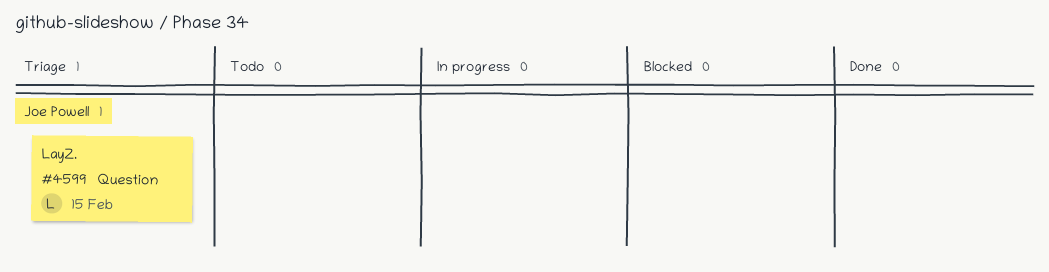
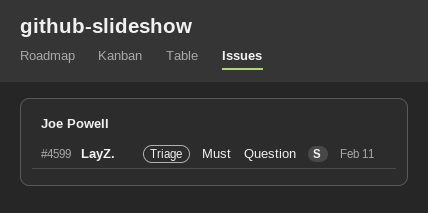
#4599, estimate: L -> S
#4599, due: Feb 15 -> Feb 11

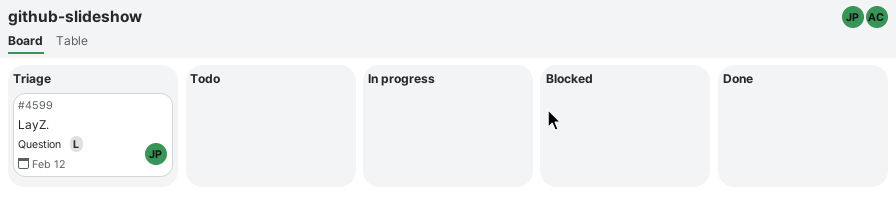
#4599, estimate: S -> L
#4599, due: Feb 11 -> Feb 12

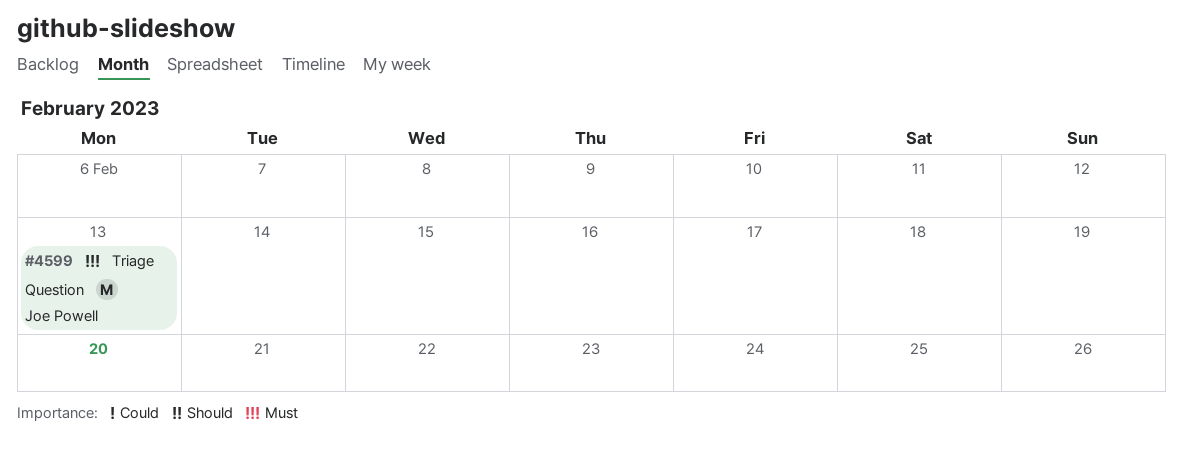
#4599, estimate: L -> M
#4599, due: Feb 12 -> Feb 13

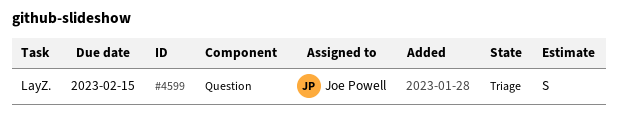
#4599, estimate: M -> S
#4599, due: Feb 13 -> Feb 15

